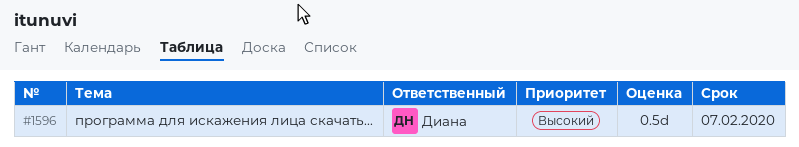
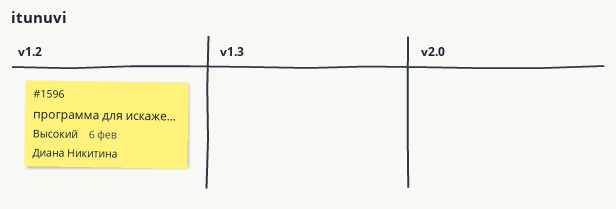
#1596, due: Feb 7 -> Feb 6

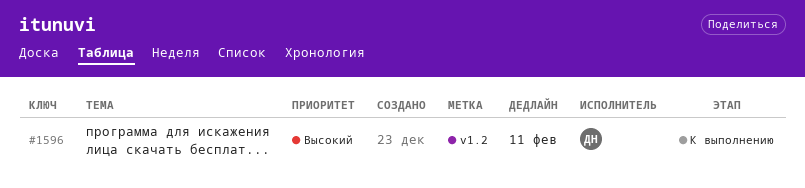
#1596, due: Feb 6 -> Feb 11

